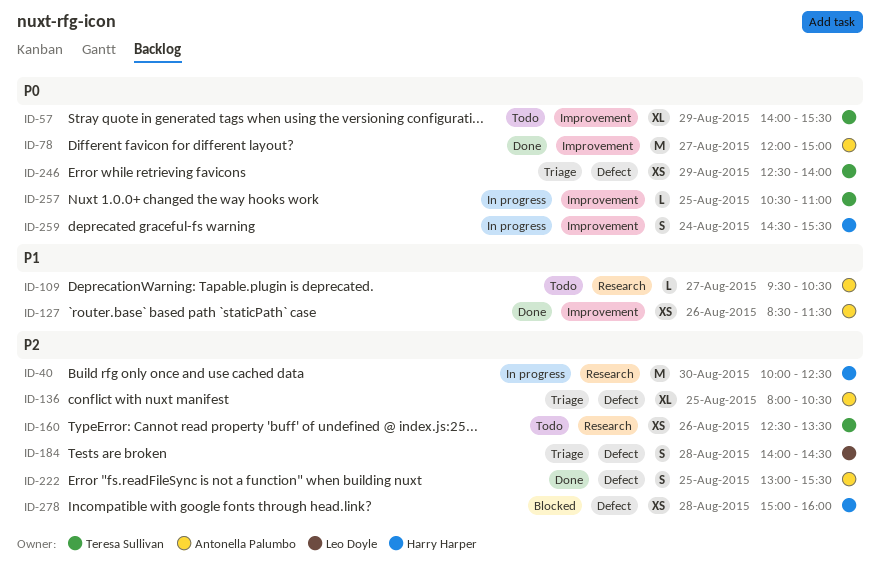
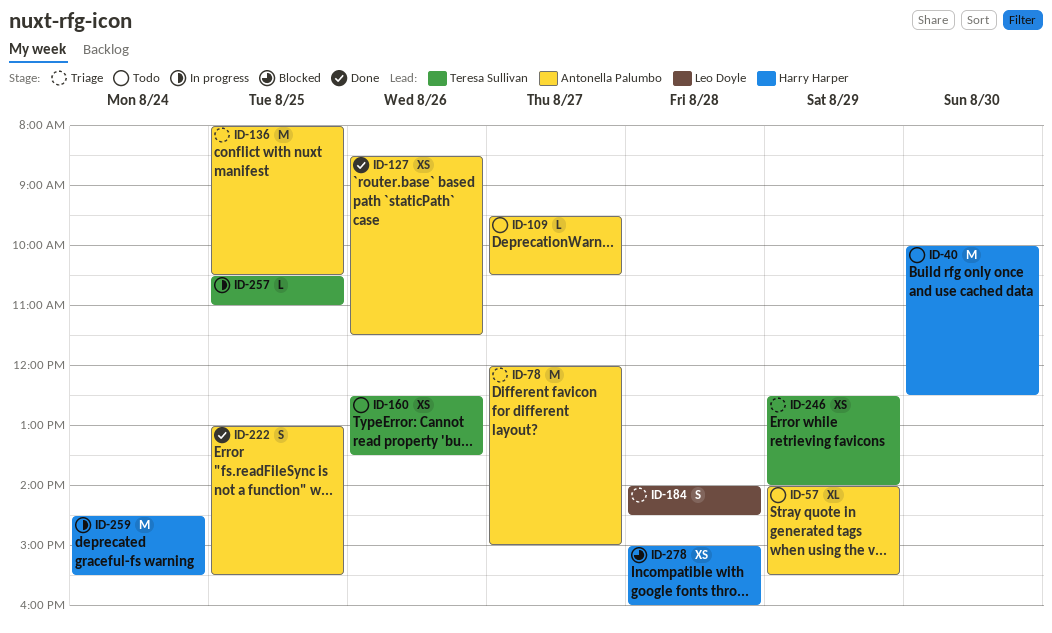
ID-40, status: In progress -> Todo
ID-57, owner: Teresa Sullivan -> Antonella Palumbo
ID-78, status: Done -> Triage
ID-136, estimate: XL -> M
ID-259, estimate: S -> M

